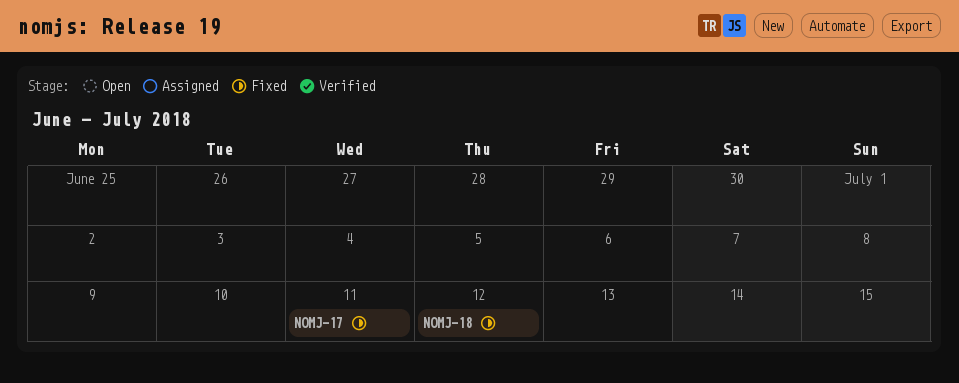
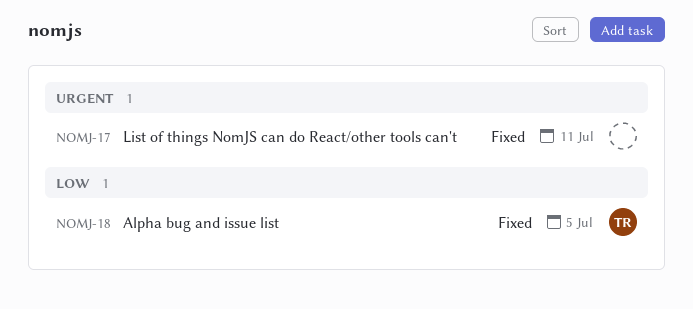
NOMJ-18, due: Jul 12 -> Jul 5

